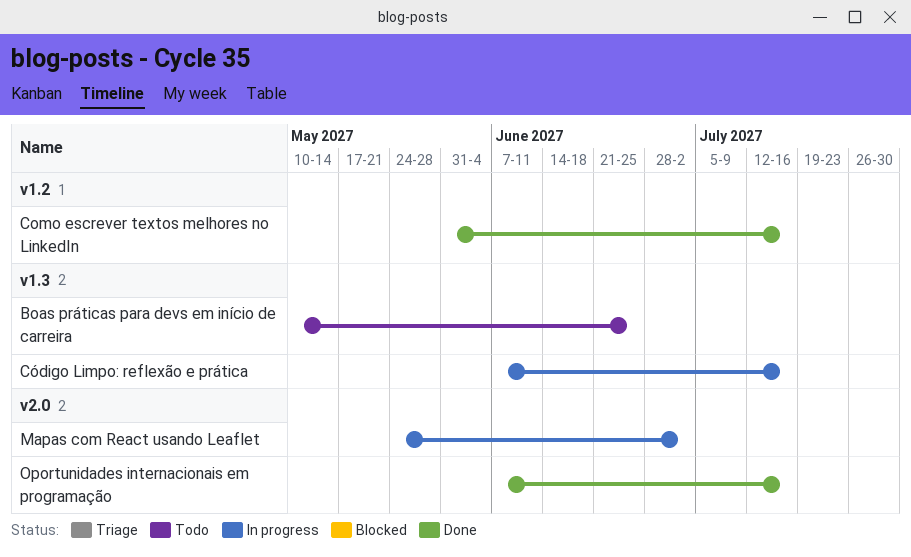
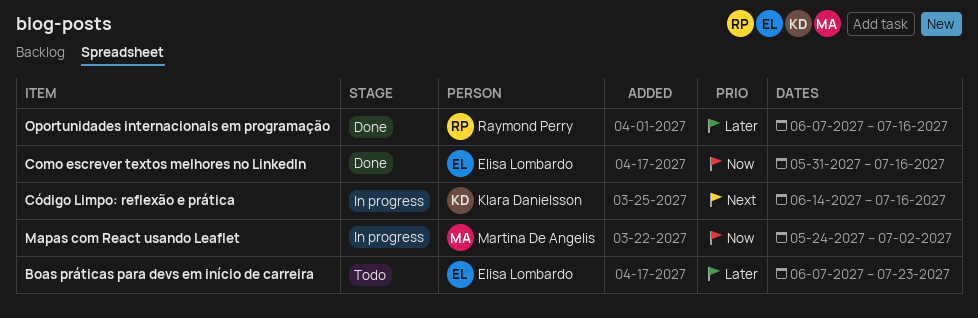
Boas práticas para devs em início de carreira, start: May 10 -> Jun 7
Boas práticas para devs em início de carreira, due: Jun 25 -> Jul 23
Código Limpo: reflexão e prática, start: Jun 7 -> Jun 14

